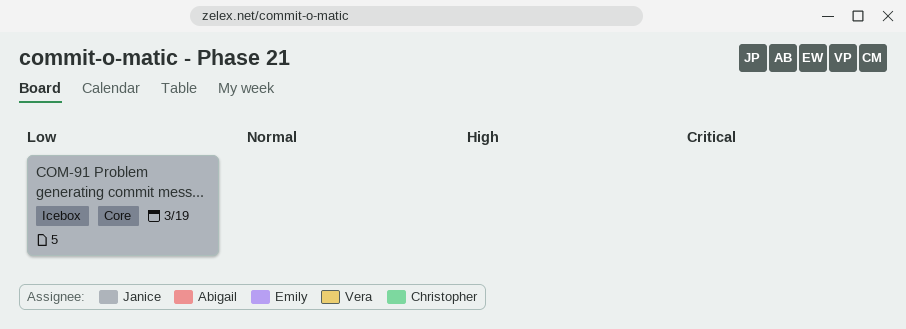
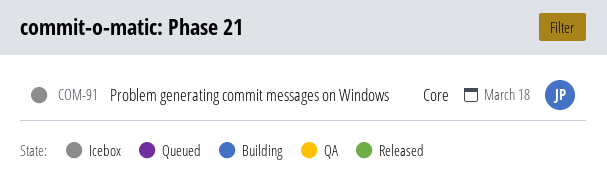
COM-91, due: Mar 19 -> Mar 18

